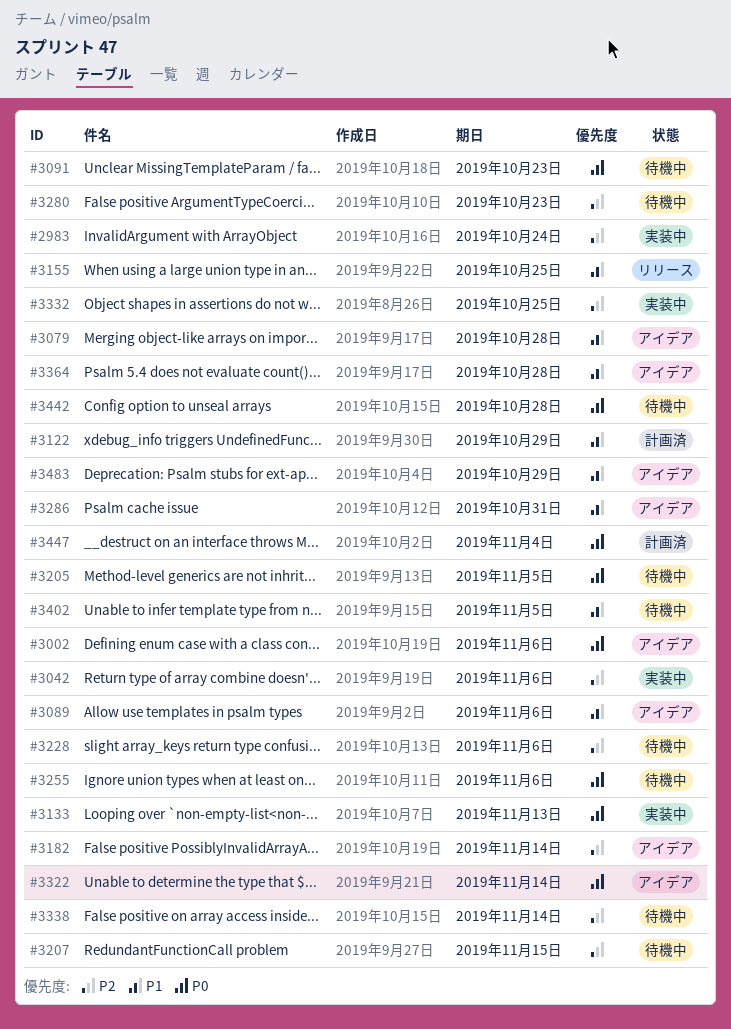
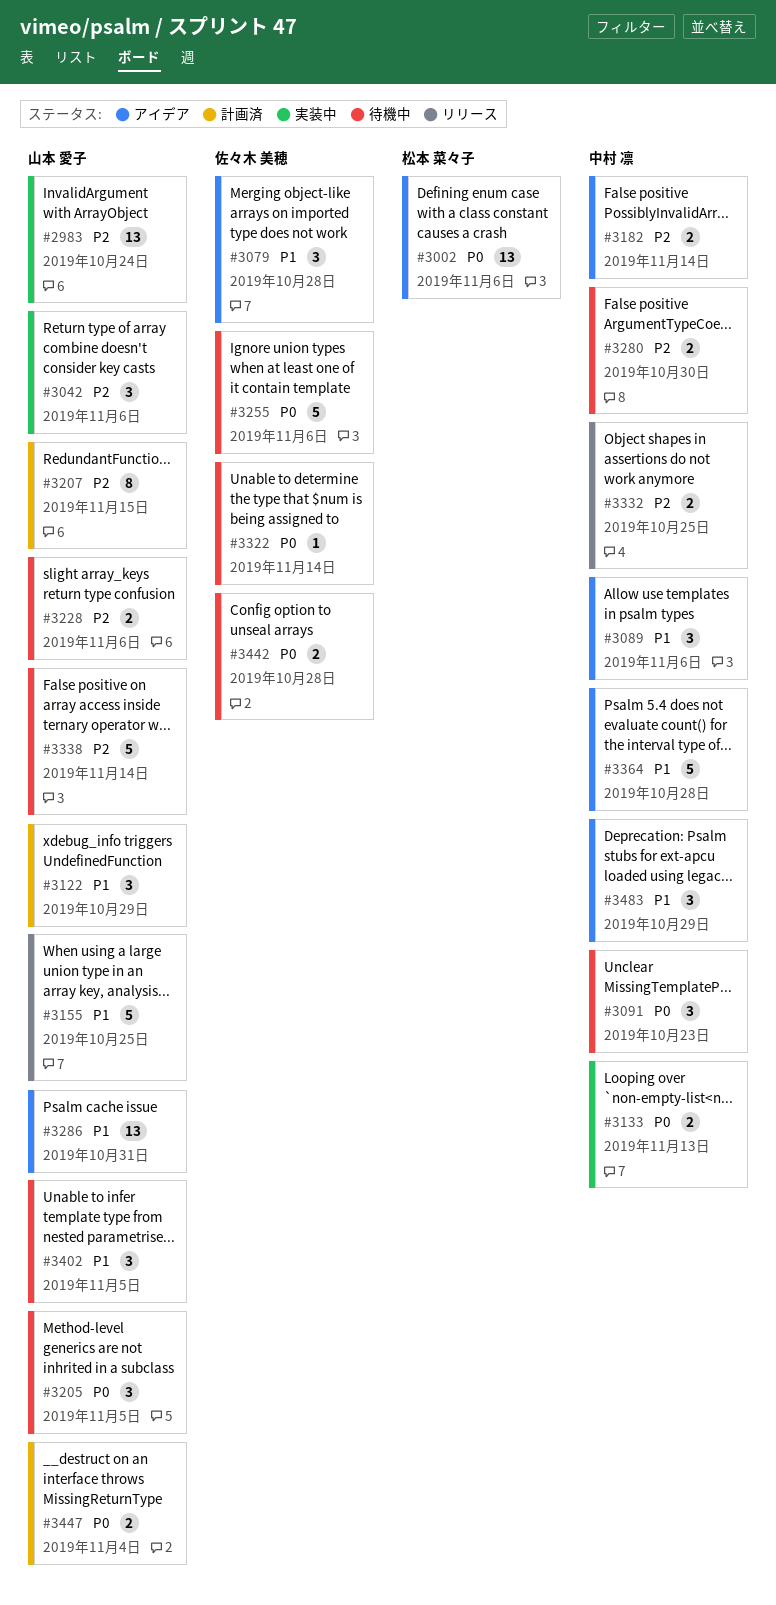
#3207, status: 待機中 -> 計画済
#3280, due: Oct 23 -> Oct 30
#3322, status: アイデア -> 待機中
#3332, status: 実装中 -> リリース

